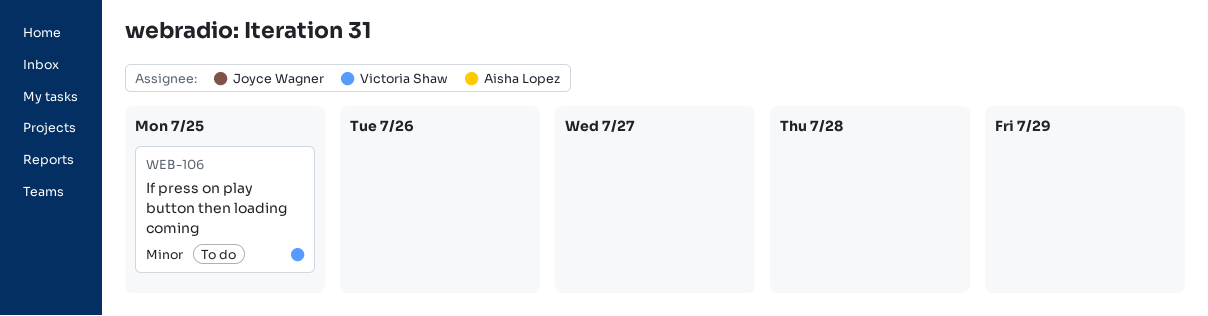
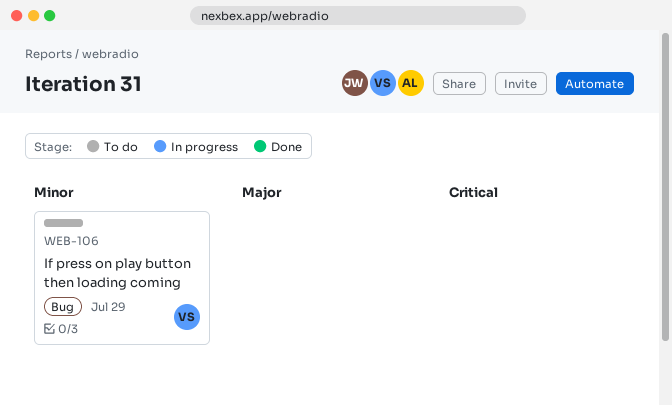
WEB-106, due: Jul 25 -> Jul 29

